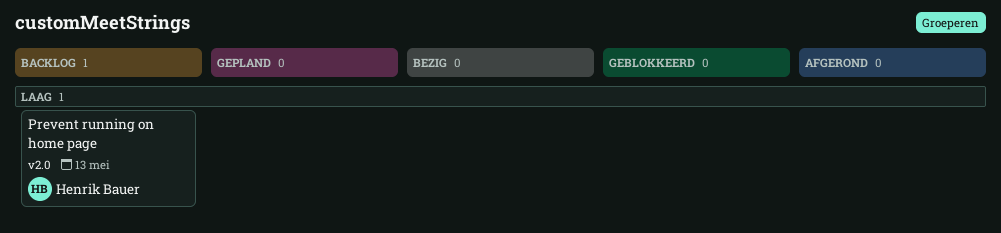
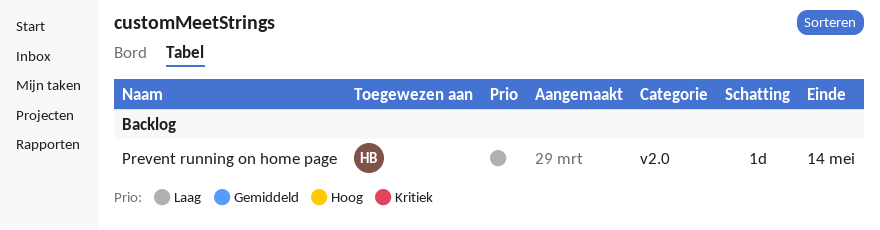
Prevent running on home page, due: May 13 -> May 14

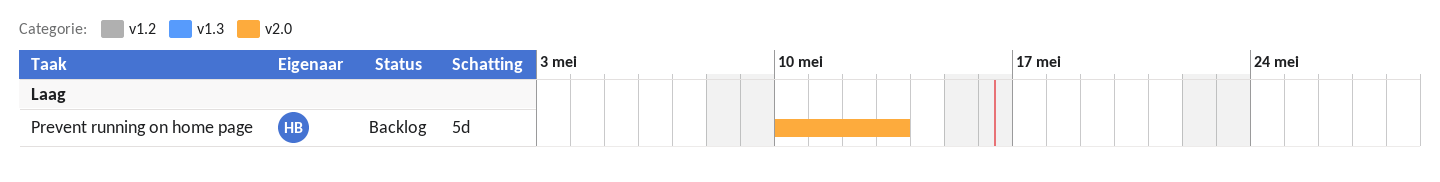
Prevent running on home page, estimate: 1d -> 5d
Prevent running on home page, due: May 14 -> May 13

